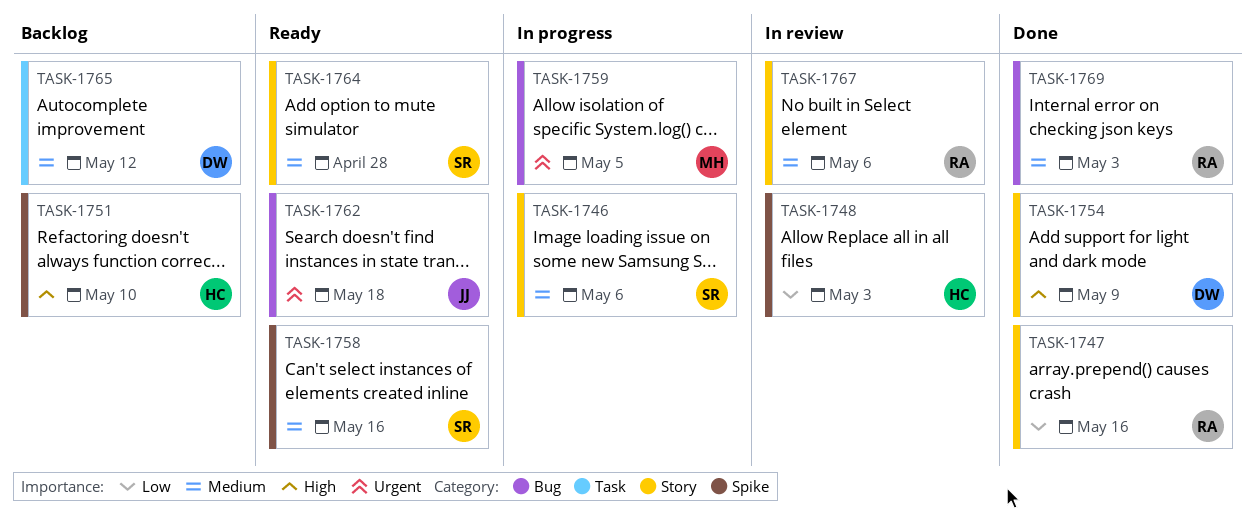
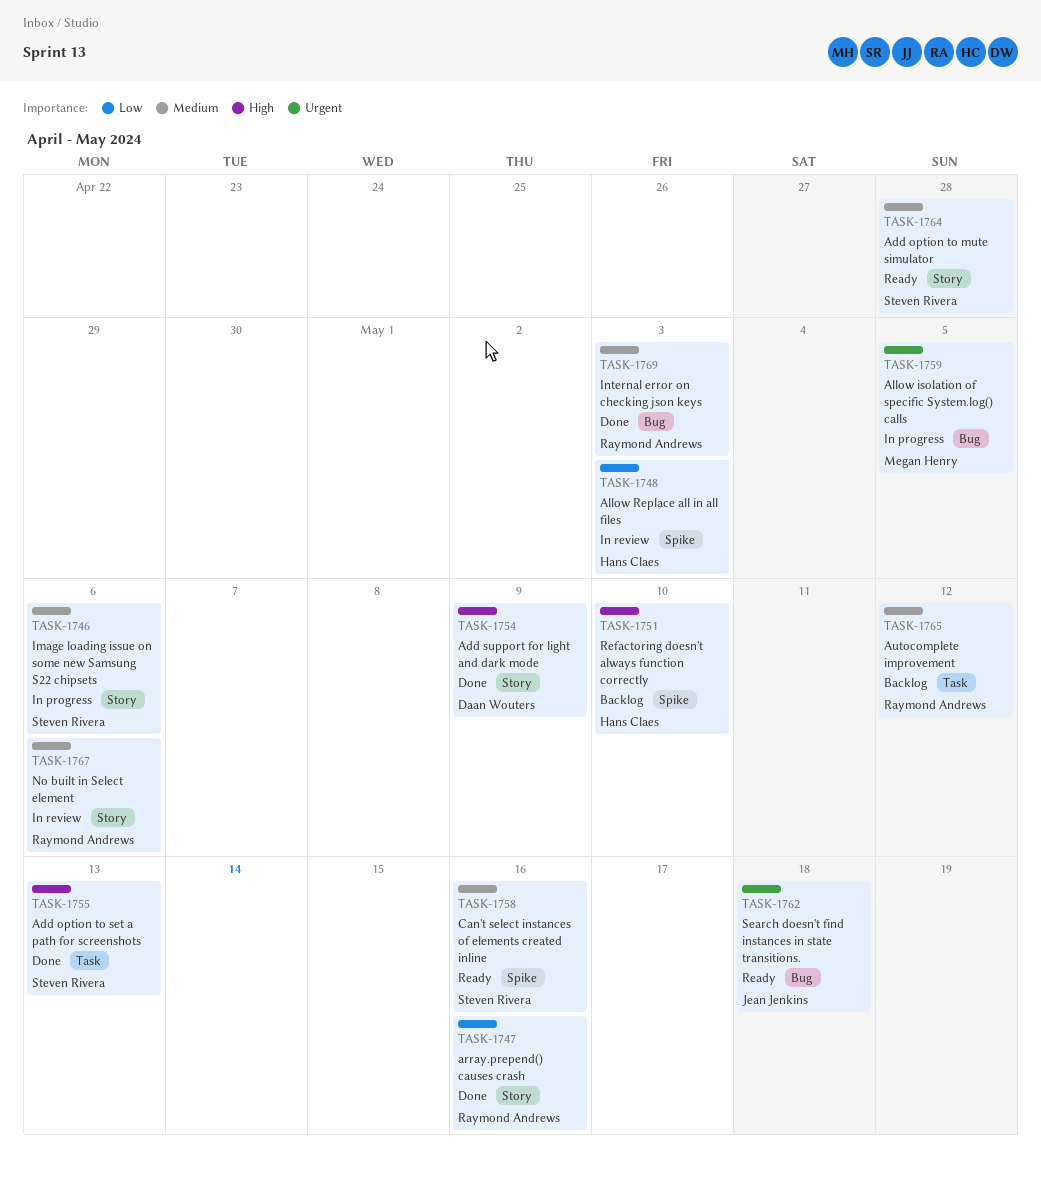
TASK-1755: none -> present
TASK-1765, owner: Daan Wouters -> Raymond Andrews

